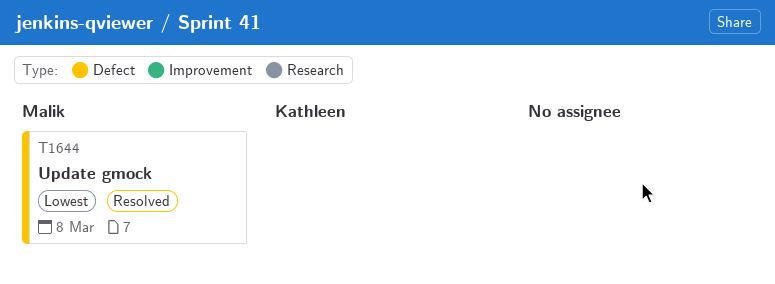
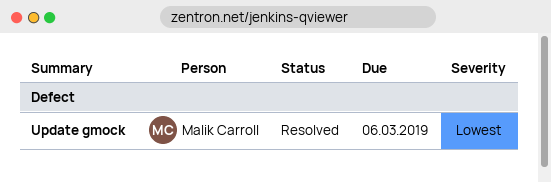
Update gmock, due: Mar 8 -> Mar 6

